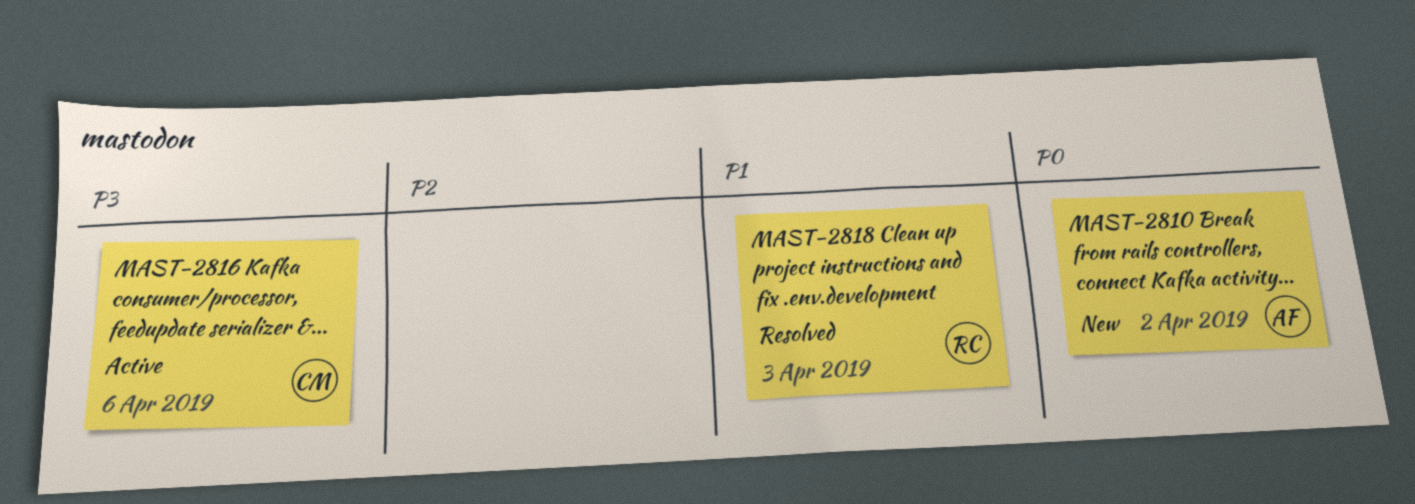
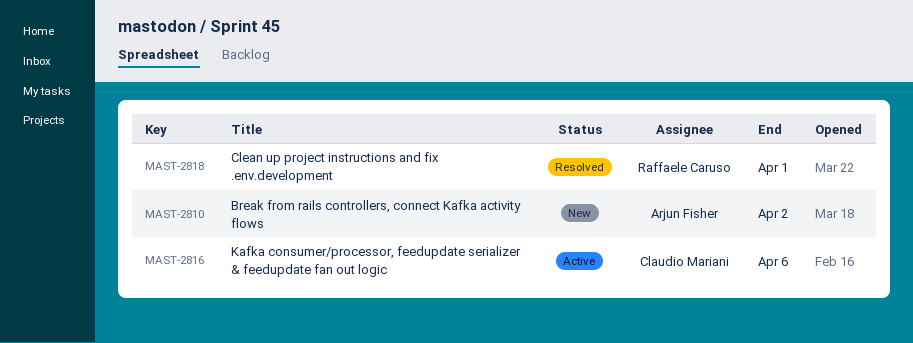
MAST-2818, due: Apr 3 -> Apr 1

